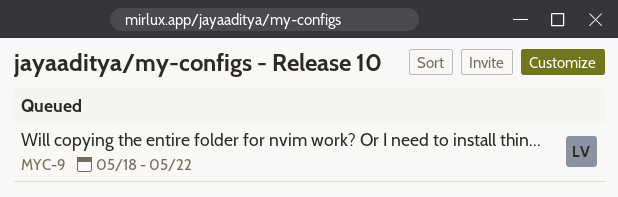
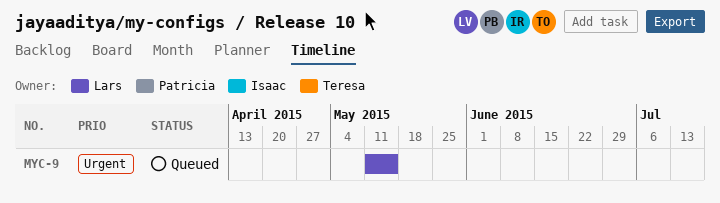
MYC-9, start: May 18 -> May 11
MYC-9, due: May 22 -> May 15

